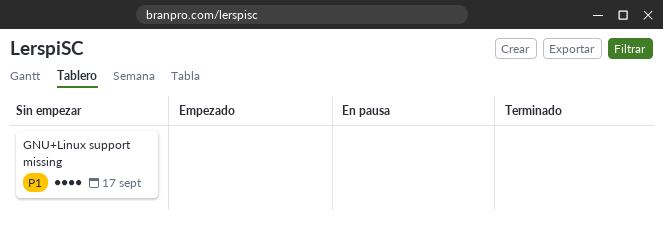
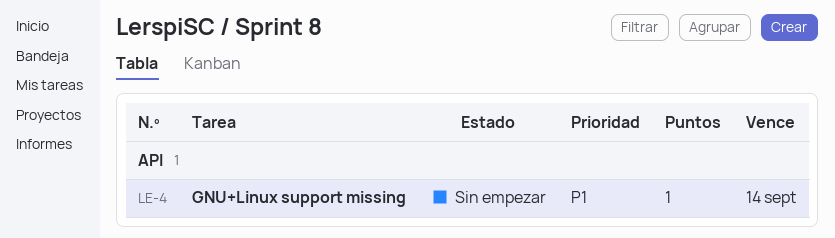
GNU+Linux support missing, estimate: 4 -> 1
GNU+Linux support missing, due: Sep 17 -> Sep 14

